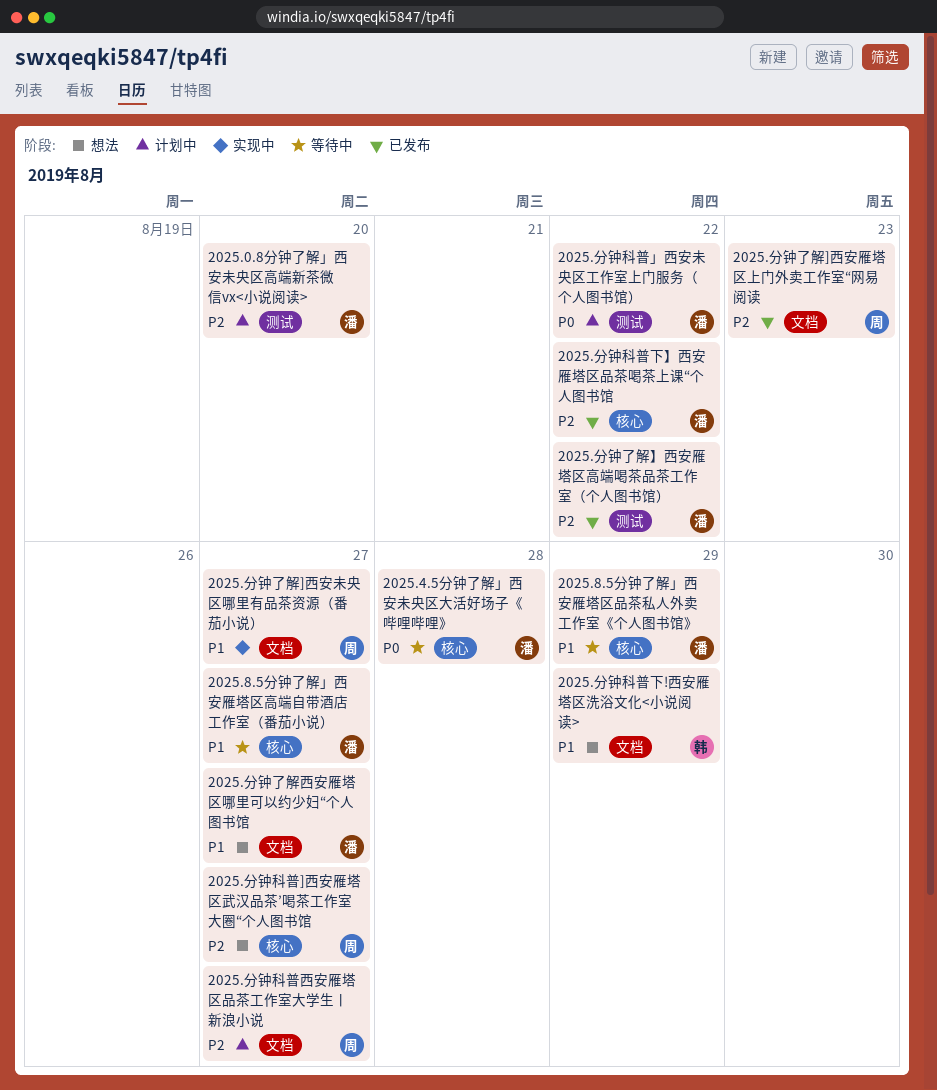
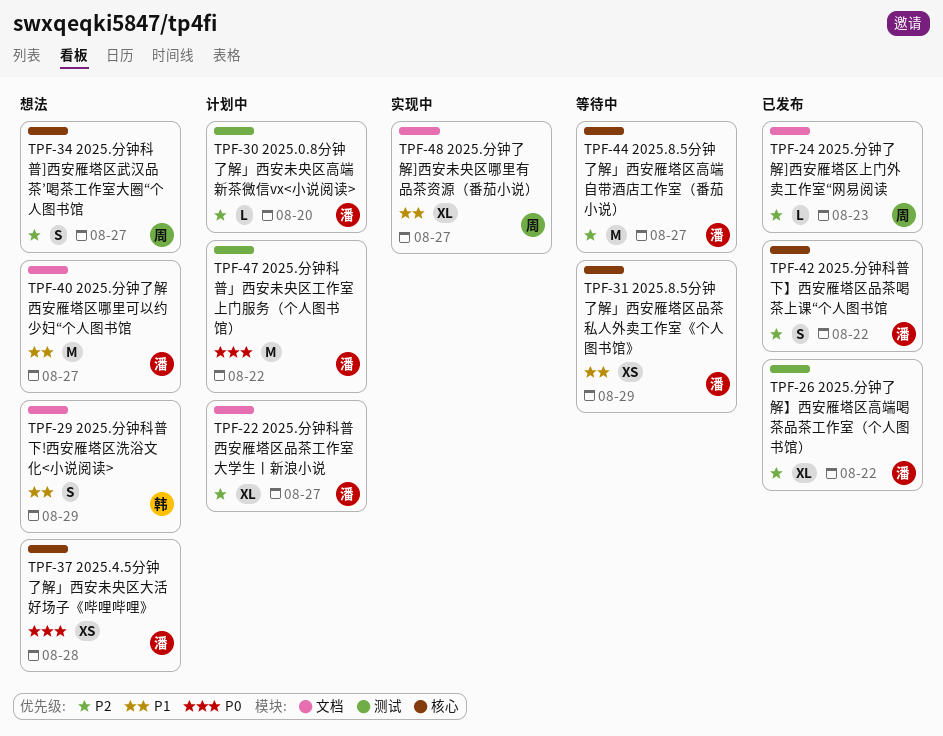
2025.4.5分钟了解」西安未央区大活好场子《哔哩哔哩》, status: 等待中 -> 想法
2025.8.5分钟了解」西安雁塔区高端自带酒店工作室（番茄小说）, priority: P1 -> P2
2025.分钟科普西安雁塔区品茶工作室大学生丨新浪小说, owner: 周 -> 潘

